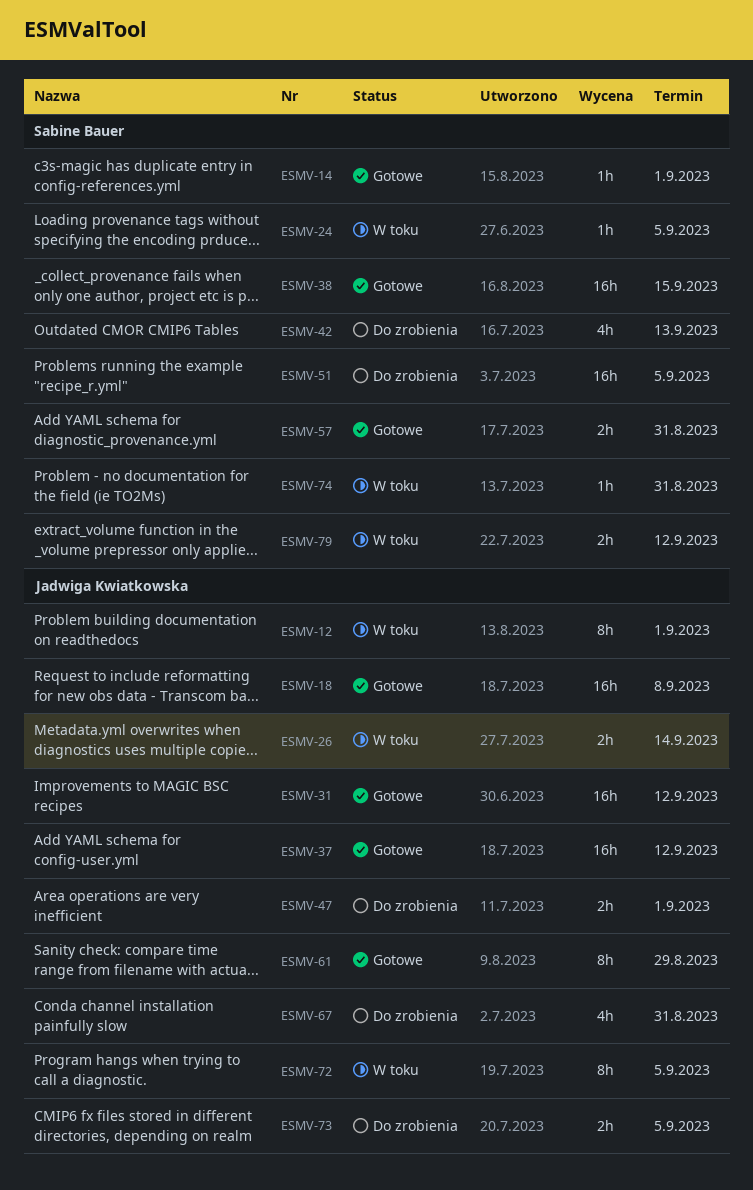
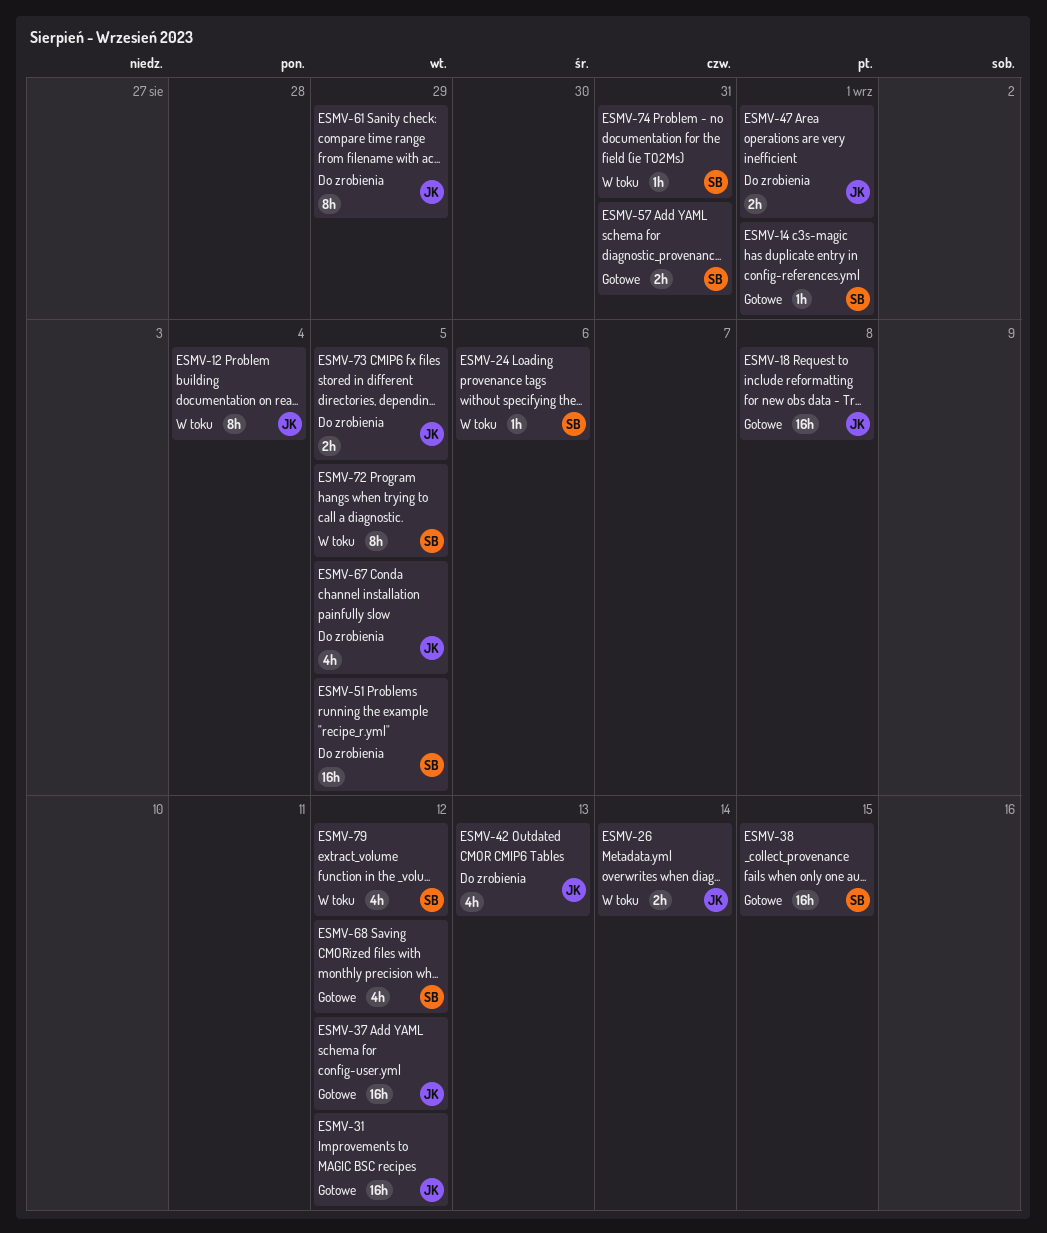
ESMV-12, due: Sep 1 -> Sep 4
ESMV-24, due: Sep 5 -> Sep 6
ESMV-42, owner: Sabine Bauer -> Jadwiga Kwiatkowska
ESMV-61, status: Gotowe -> Do zrobienia
ESMV-67, due: Aug 31 -> Sep 5
ESMV-68: none -> present
ESMV-72, owner: Jadwiga Kwiatkowska -> Sabine Bauer
ESMV-79, estimate: 2h -> 4h

